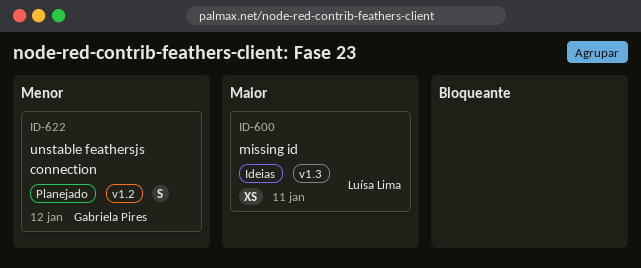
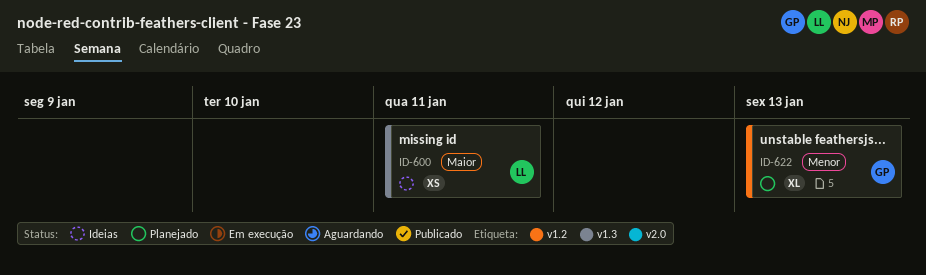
ID-622, estimate: S -> XL
ID-622, due: Jan 12 -> Jan 13

